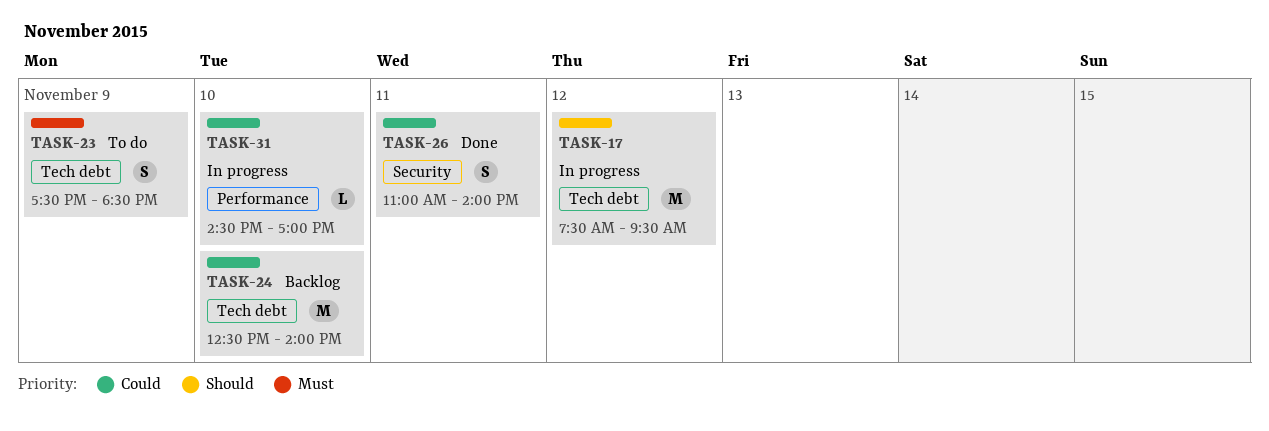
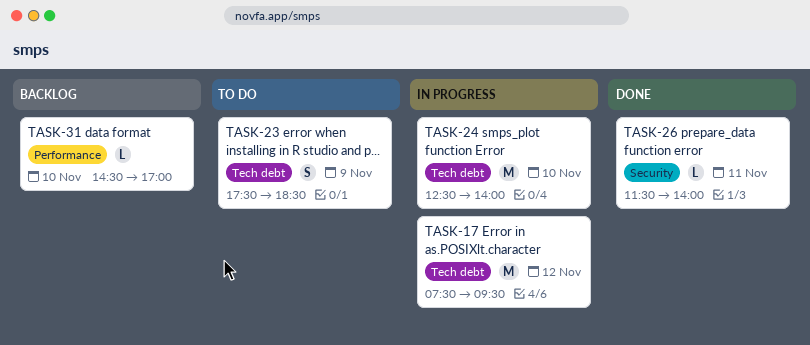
TASK-24, status: Backlog -> In progress
TASK-26, estimate: S -> L
TASK-26, begins: 11:00 -> 11:30
TASK-31, status: In progress -> Backlog

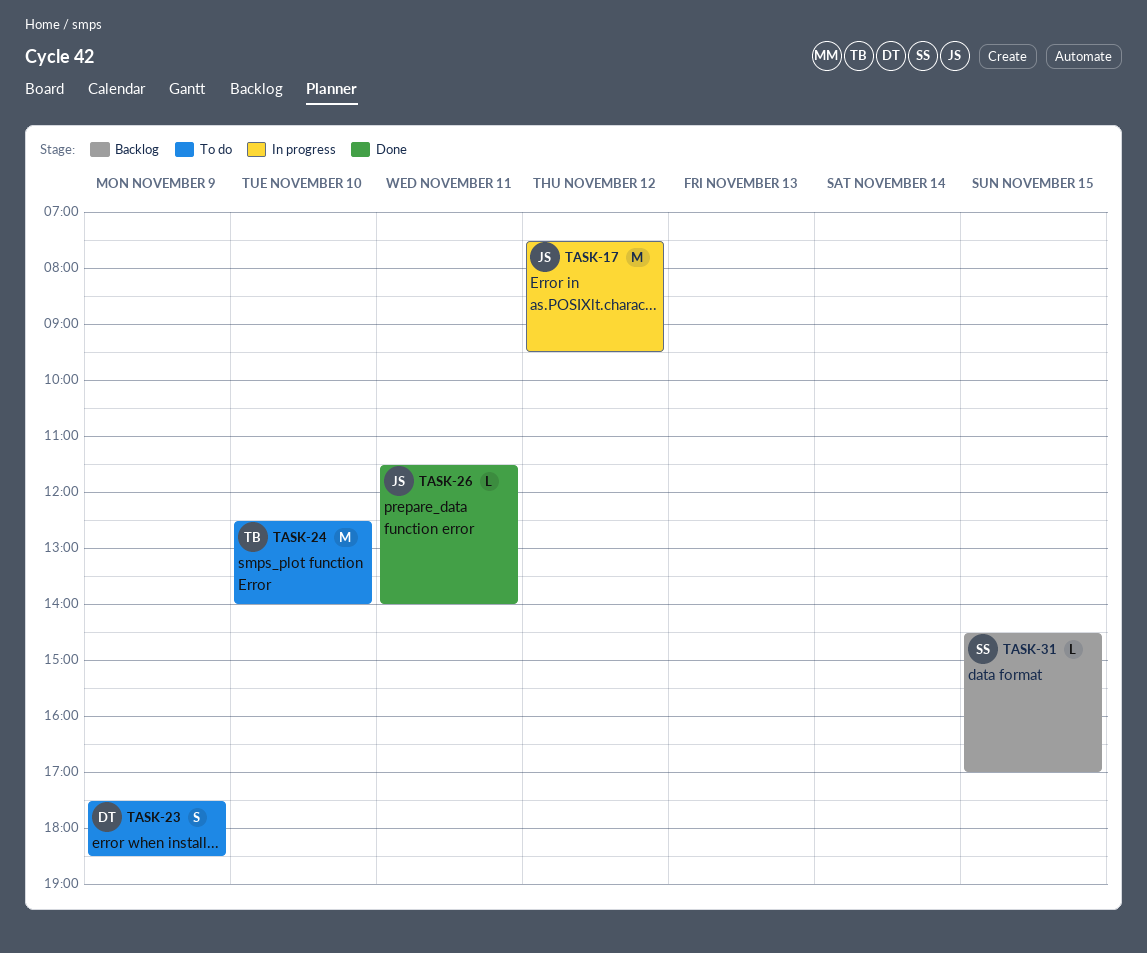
TASK-24, status: In progress -> To do
TASK-31, day: Nov 10 -> Nov 15

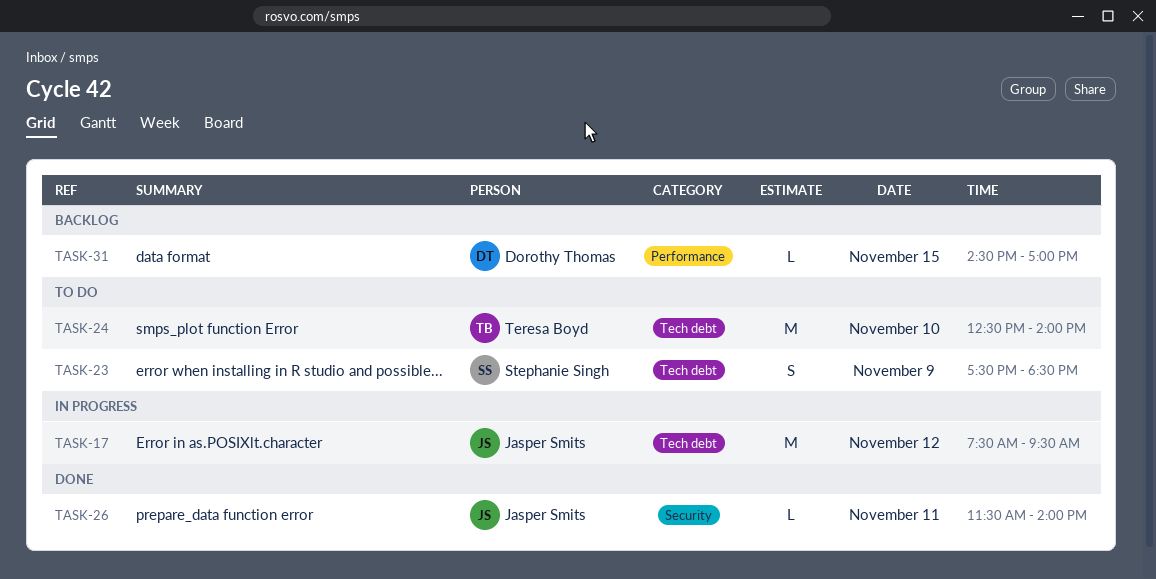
TASK-23, owner: Dorothy Thomas -> Stephanie Singh
TASK-31, owner: Stephanie Singh -> Dorothy Thomas

